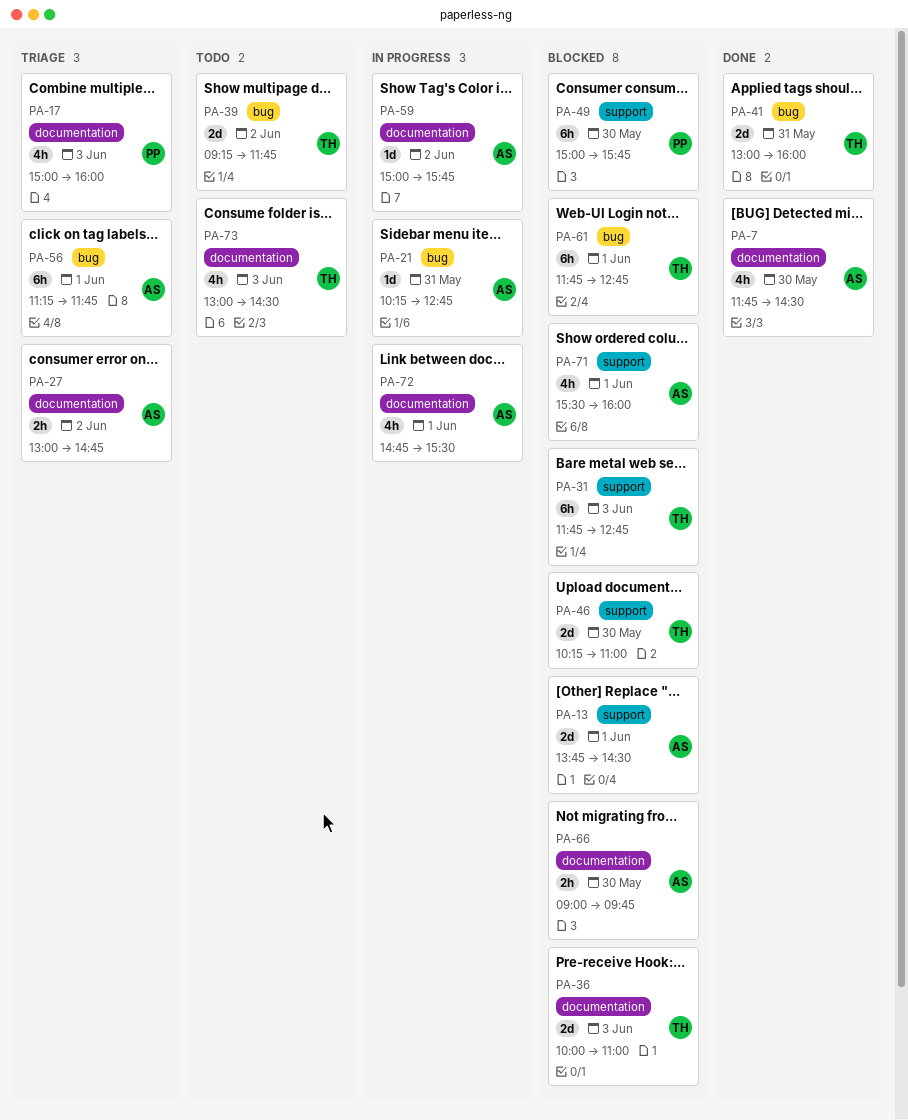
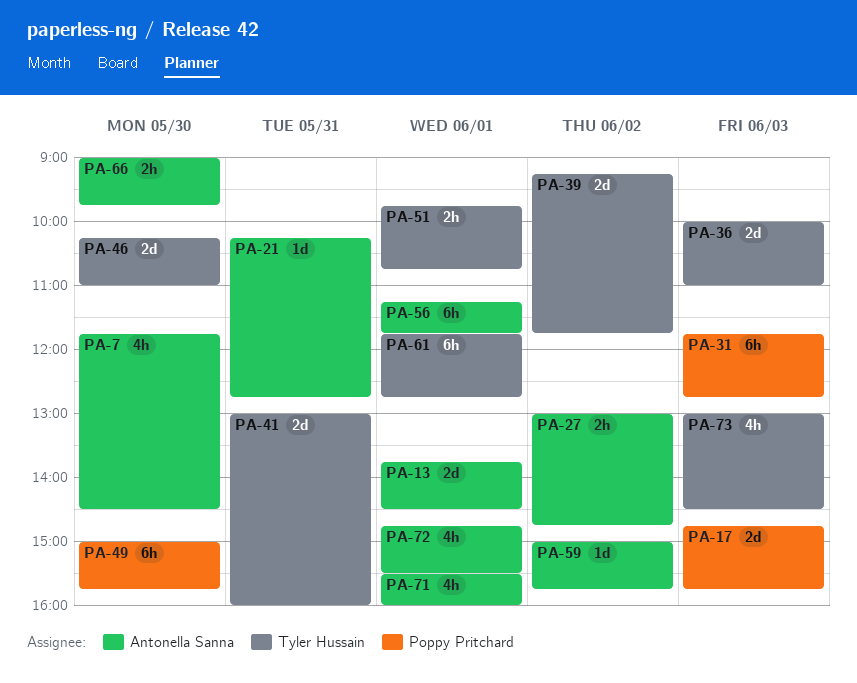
PA-17, estimate: 4h -> 2d
PA-17, begins: 15:00 -> 14:45
PA-17, ends: 16:00 -> 15:45
PA-31, owner: Tyler Hussain -> Poppy Pritchard
PA-51: none -> present

